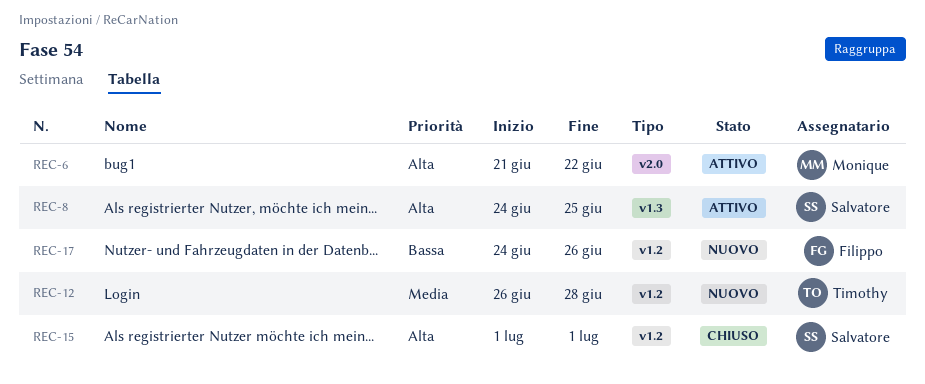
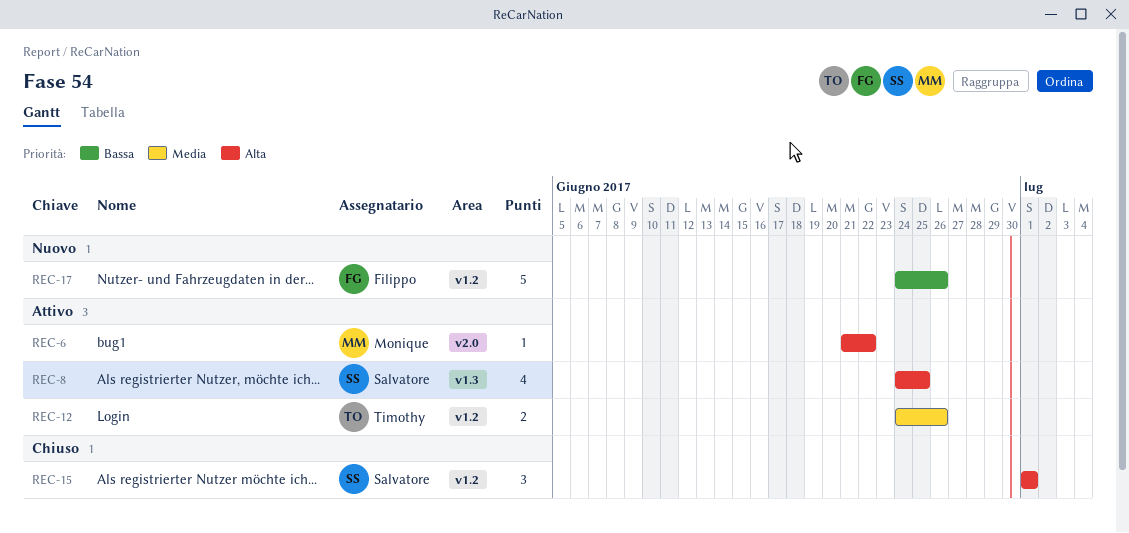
REC-12, status: Nuovo -> Attivo
REC-12, start: Jun 26 -> Jun 24
REC-12, due: Jun 28 -> Jun 26

